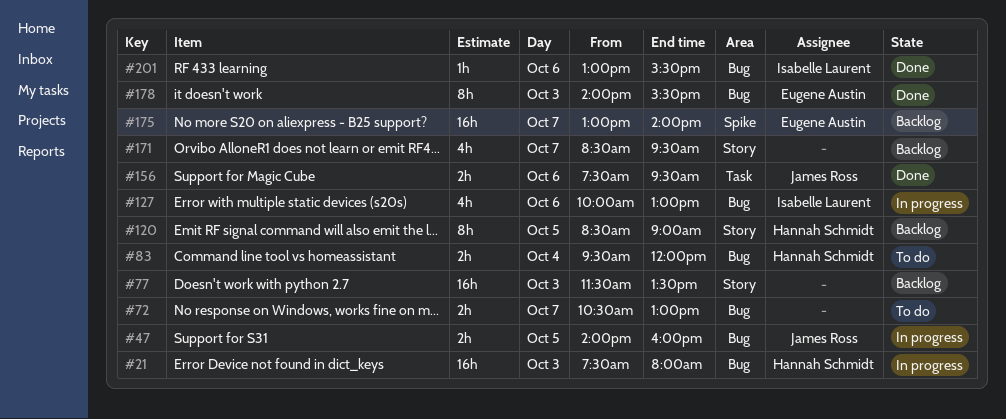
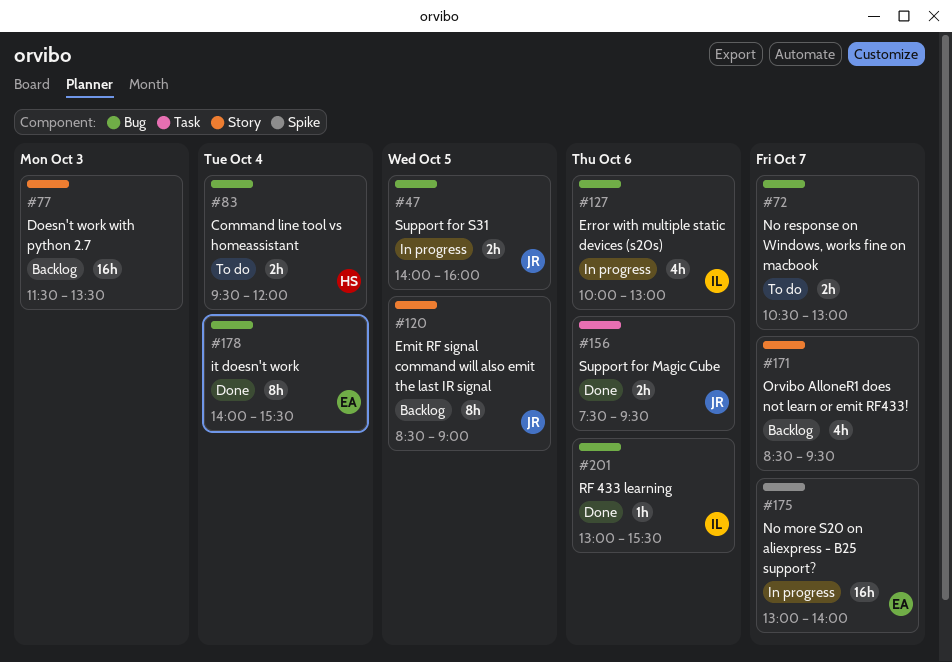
#21: present -> none
#120, owner: Hannah Schmidt -> James Ross
#175, status: Backlog -> In progress
#178, day: Oct 3 -> Oct 4

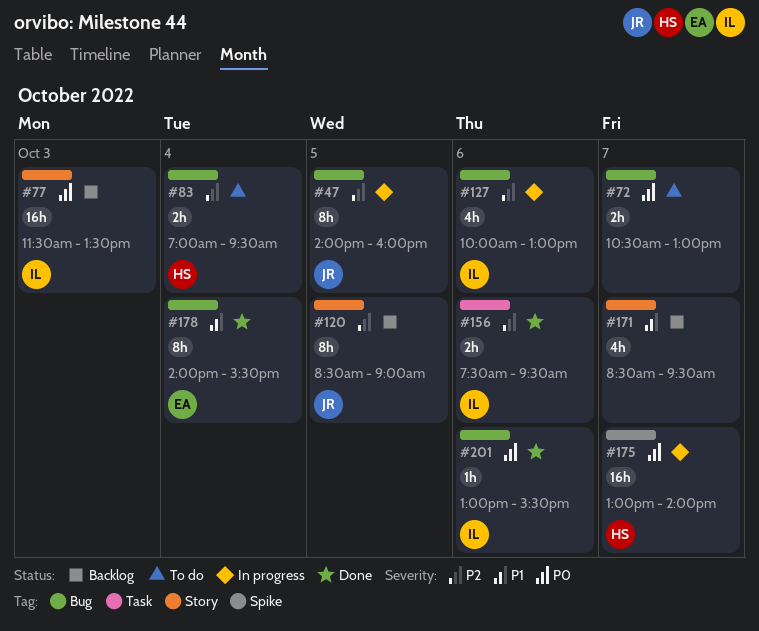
#47, estimate: 2h -> 8h
#77, owner: none -> IL
#83, begins: 09:30 -> 07:00
#83, ends: 12:00 -> 09:30
#156, owner: JR -> IL
#175, owner: EA -> HS

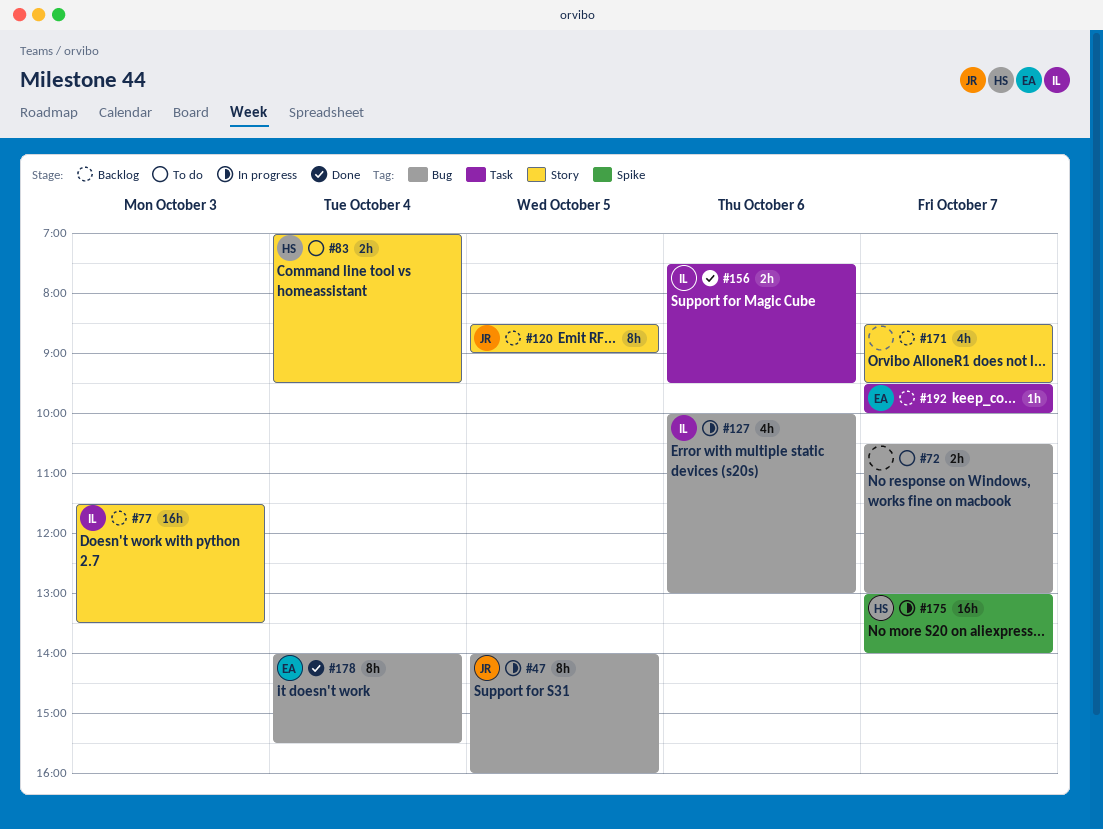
#83, label: Bug -> Story
#192: none -> present
#201: present -> none

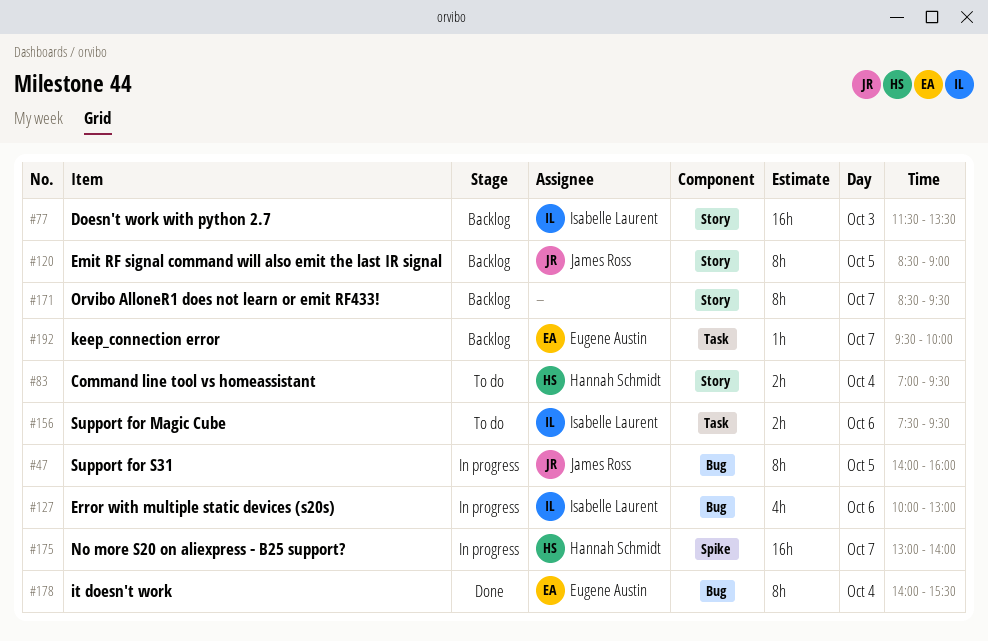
#72: present -> none
#156, status: Done -> To do
#171, estimate: 4h -> 8h

